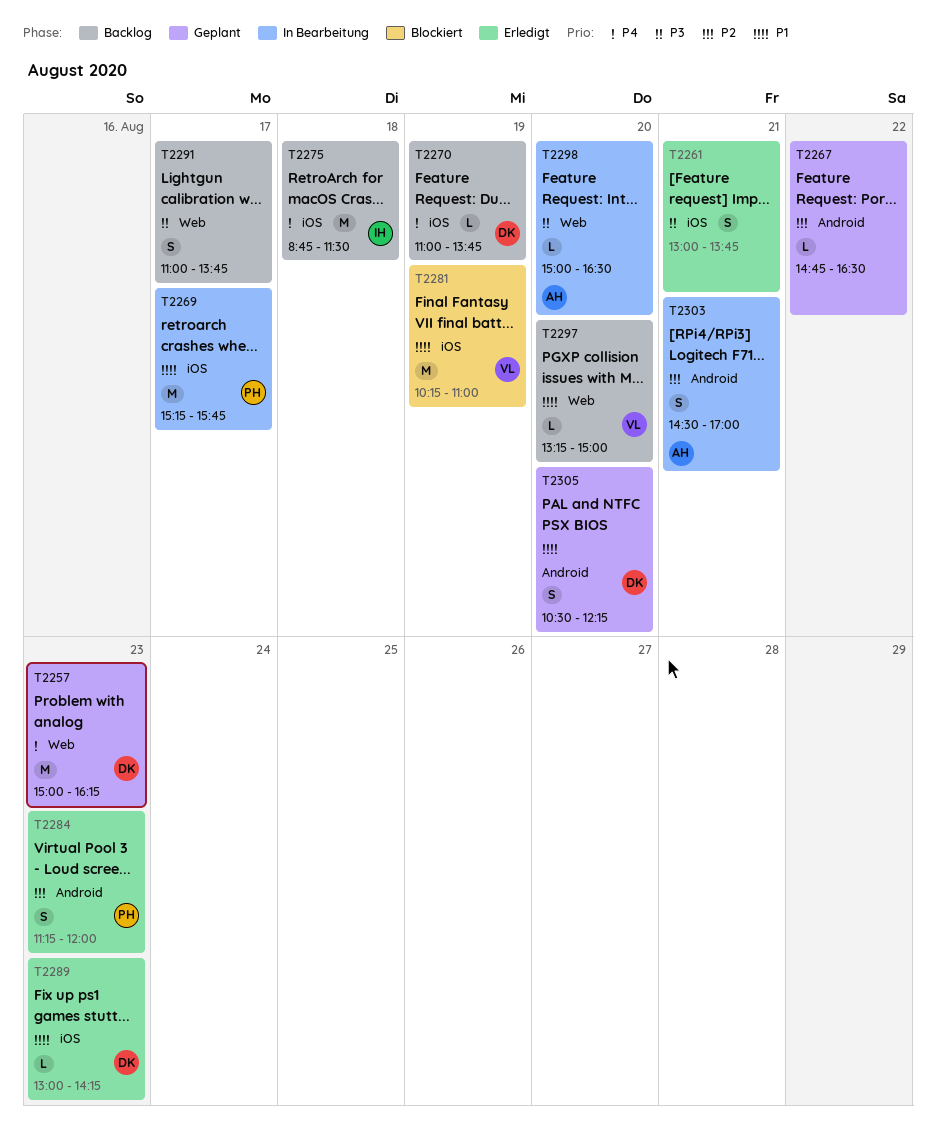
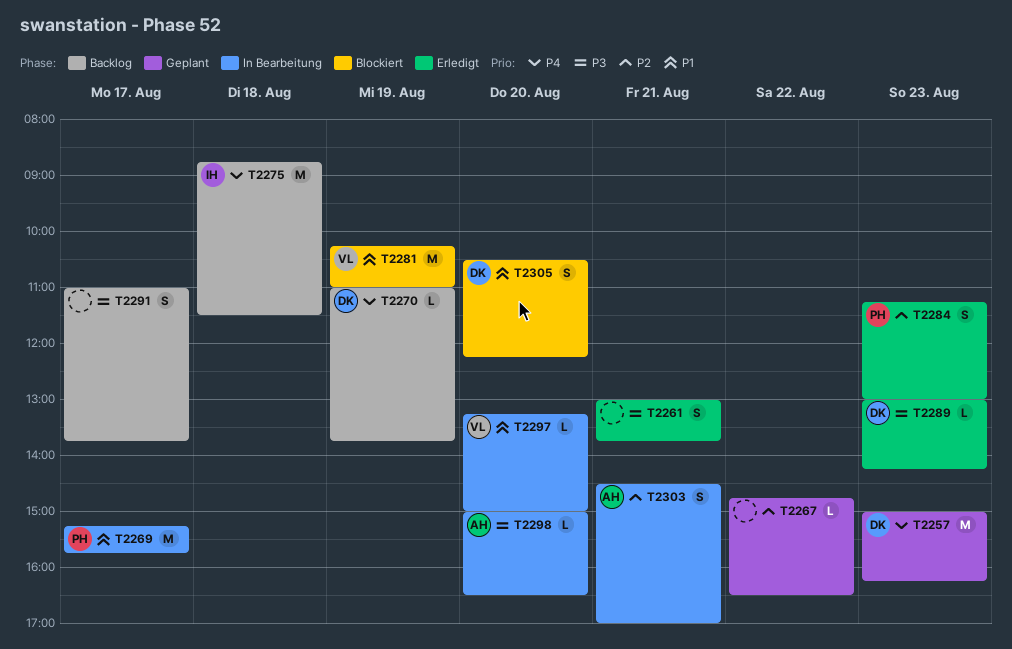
T2284, ends: 12:00 -> 13:00
T2289, priority: P1 -> P3
T2297, status: Backlog -> In Bearbeitung
T2305, status: Geplant -> Blockiert

